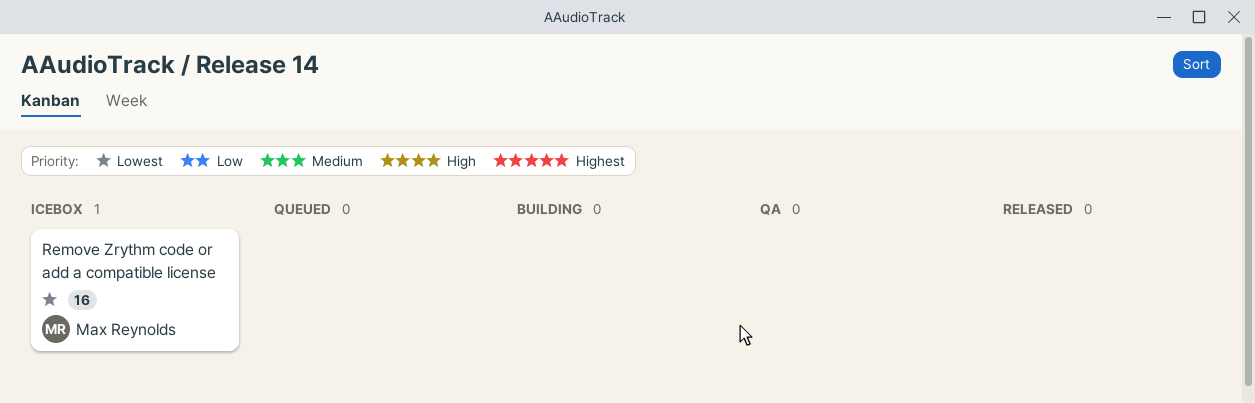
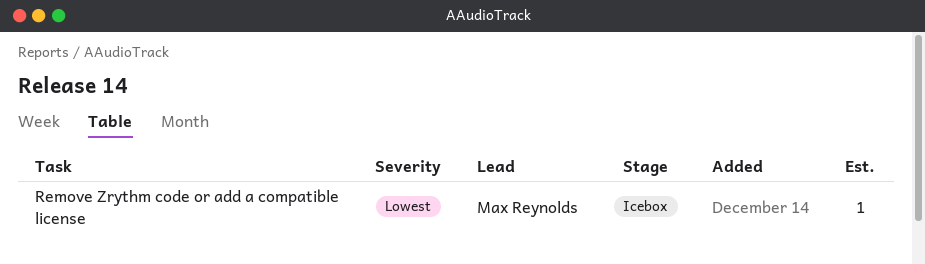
Remove Zrythm code or add a compatible license, estimate: 16 -> 1

